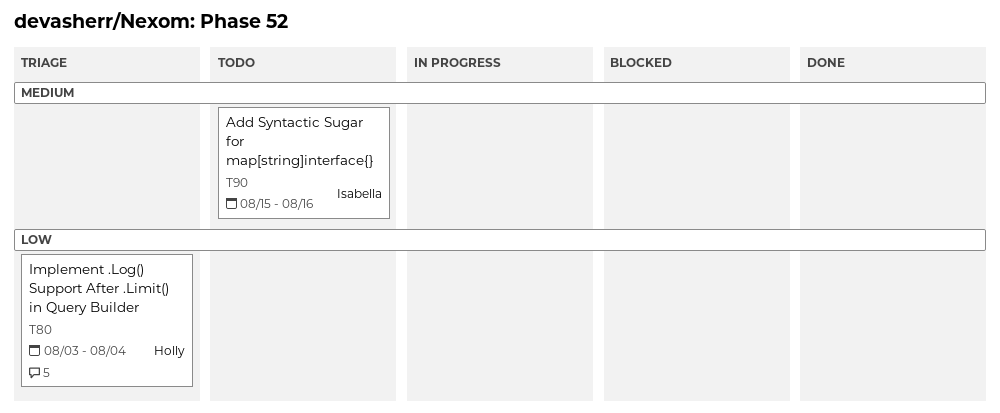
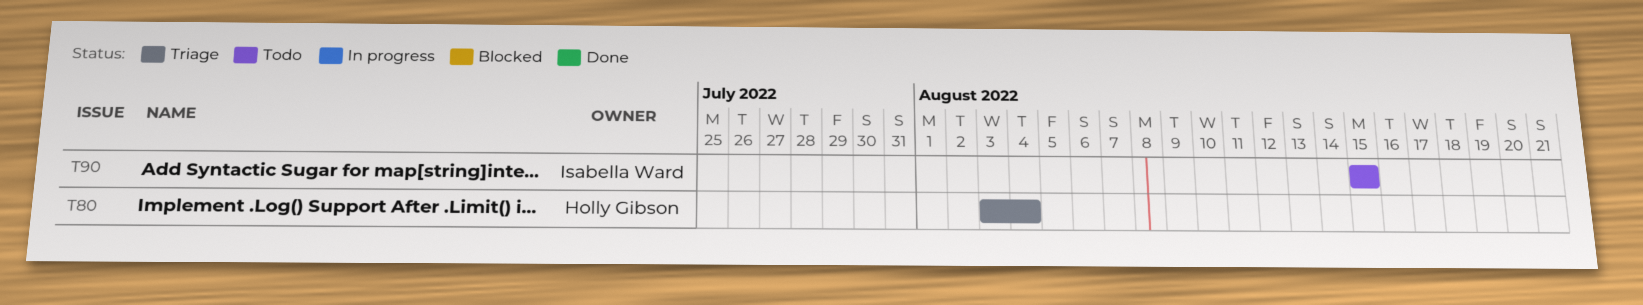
T90, due: Aug 16 -> Aug 15

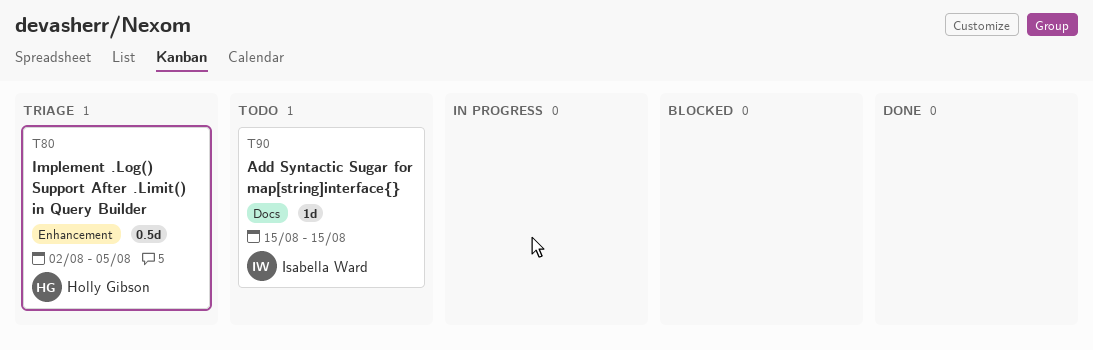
T80, start: Aug 3 -> Aug 2
T80, due: Aug 4 -> Aug 5

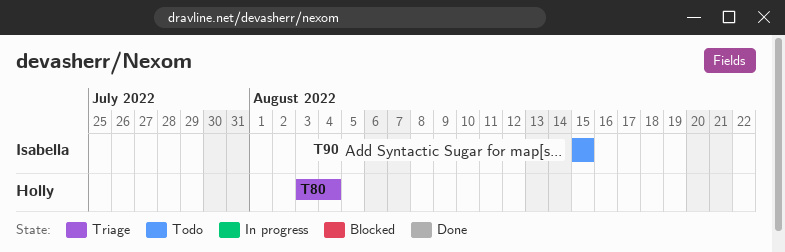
T80, start: Aug 2 -> Aug 3
T80, due: Aug 5 -> Aug 4

